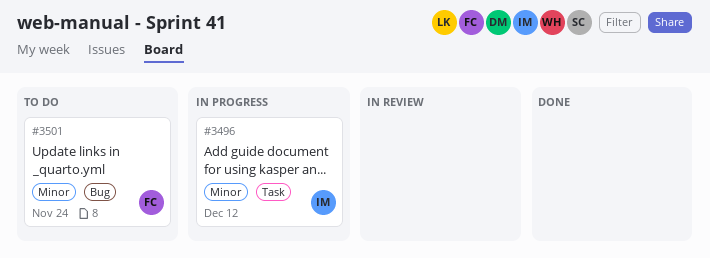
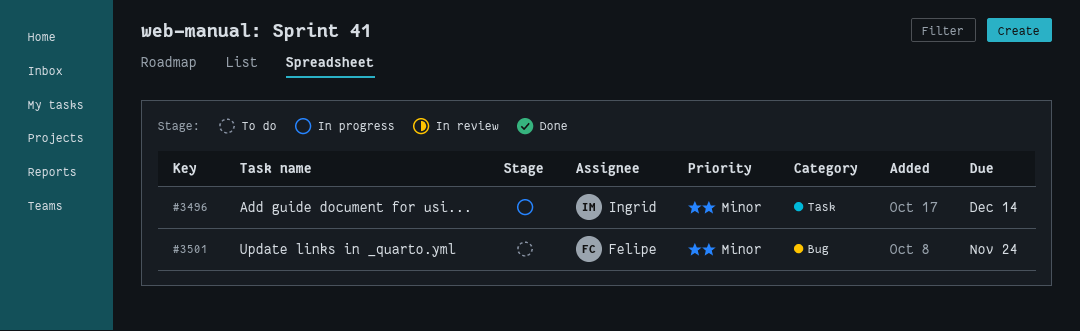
#3496, due: Dec 12 -> Dec 14

